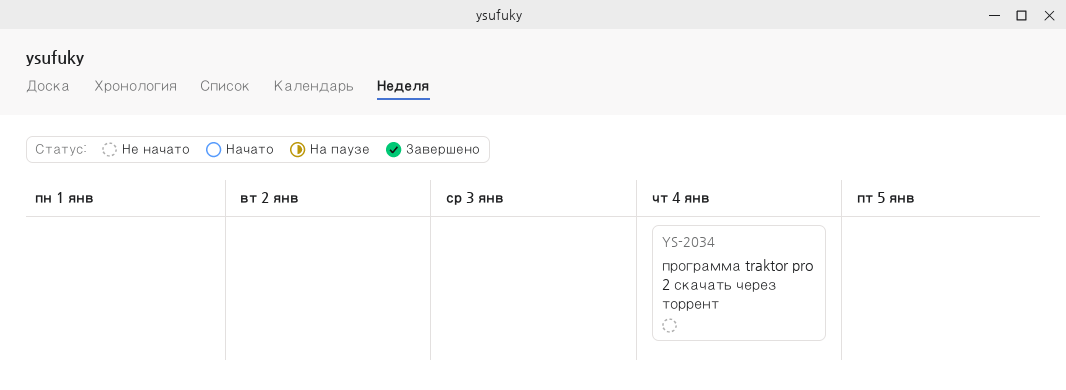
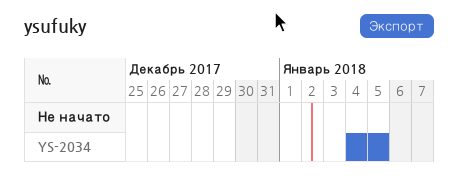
YS-2034, due: Jan 4 -> Jan 5

